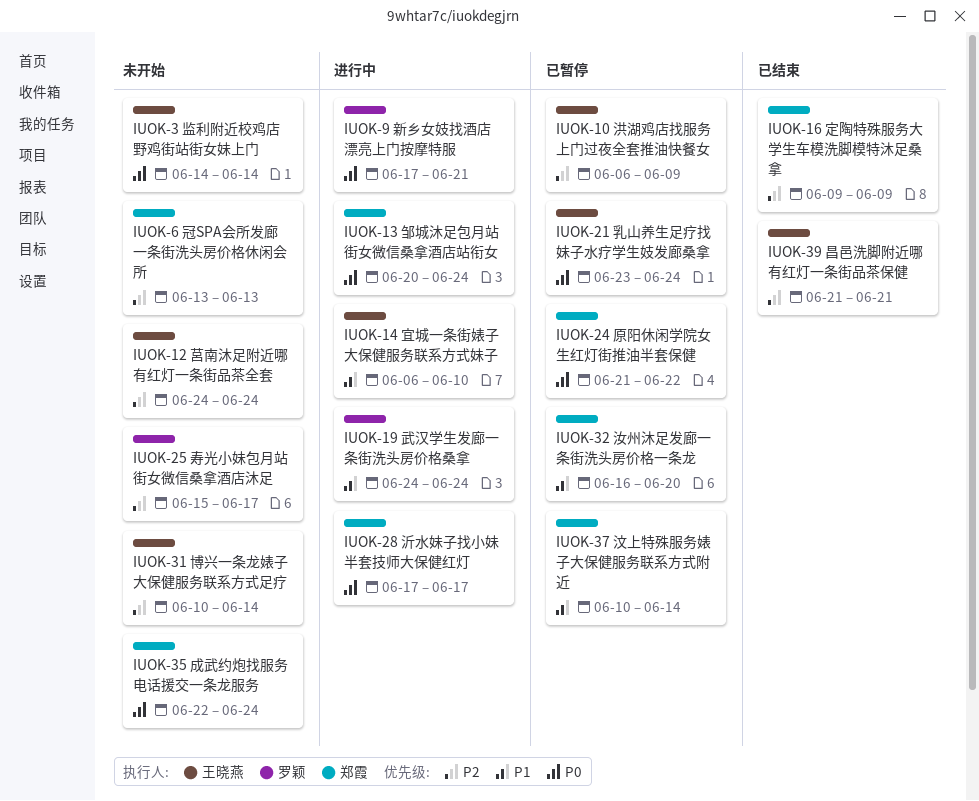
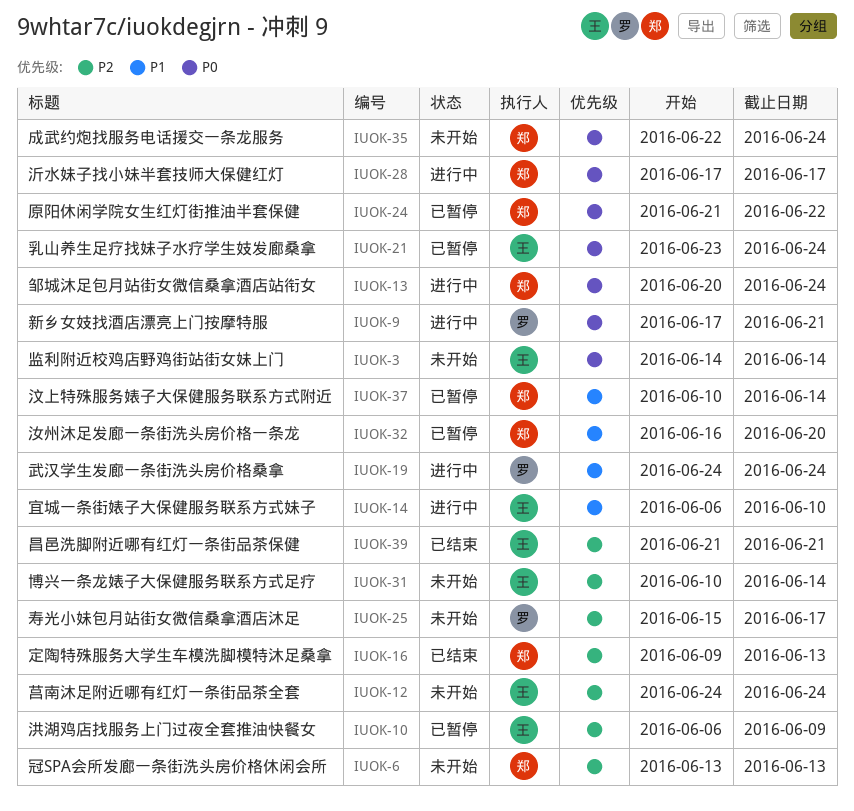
IUOK-16, due: Jun 9 -> Jun 13

